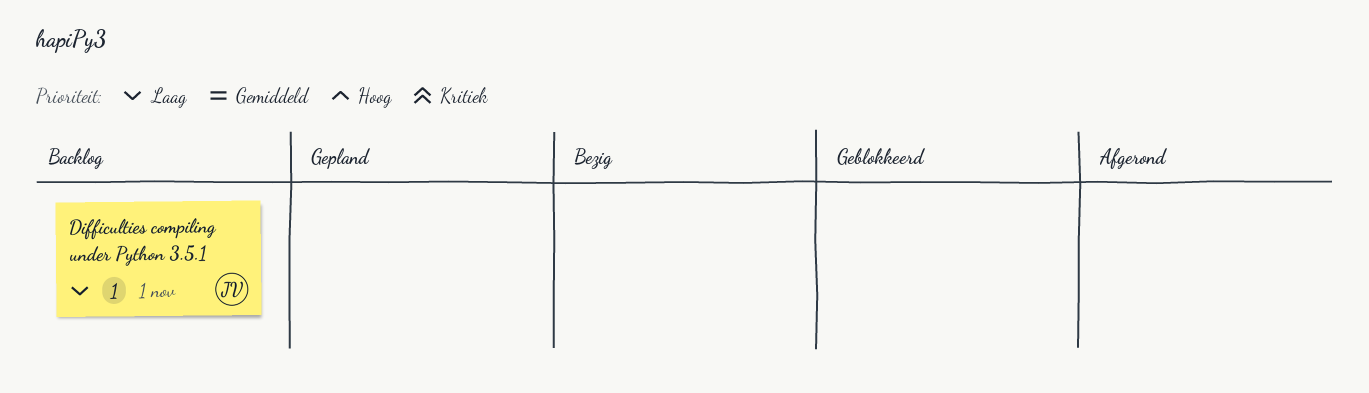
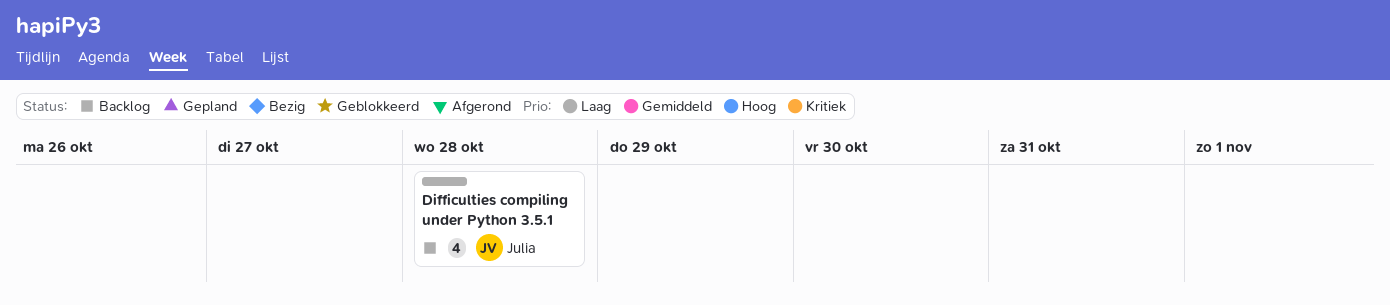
Difficulties compiling under Python 3.5.1, estimate: 1 -> 4
Difficulties compiling under Python 3.5.1, due: Nov 1 -> Oct 28

